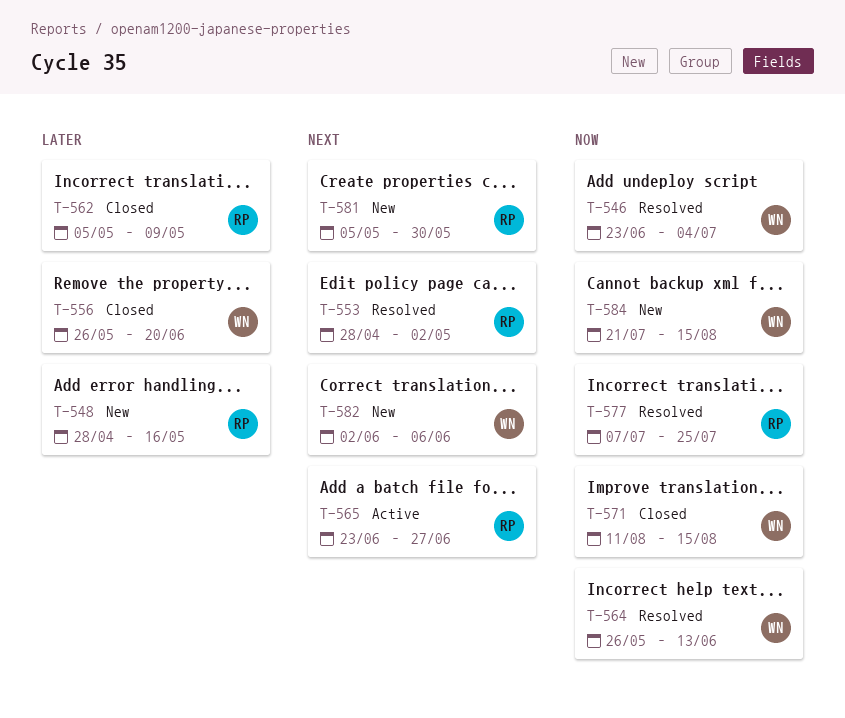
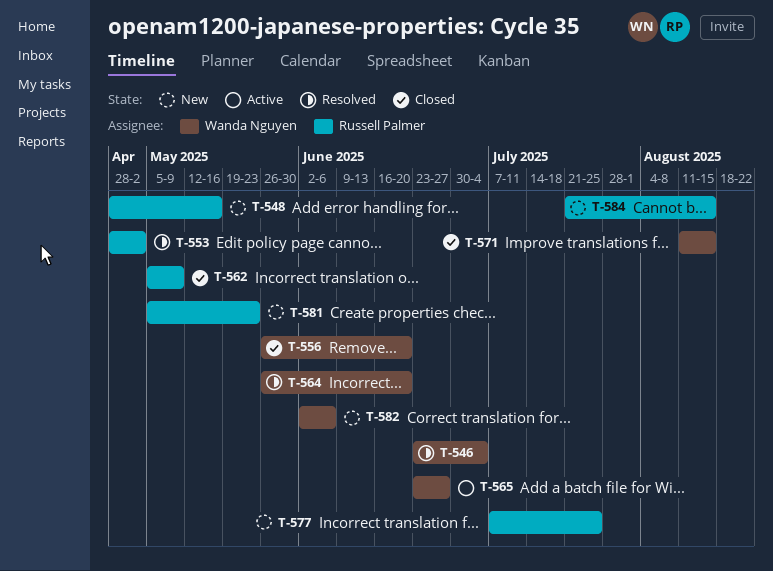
T-564, due: Jun 13 -> Jun 20
T-565, owner: Russell Palmer -> Wanda Nguyen
T-577, status: Resolved -> New
T-581, due: May 30 -> May 23
T-584, owner: Wanda Nguyen -> Russell Palmer

